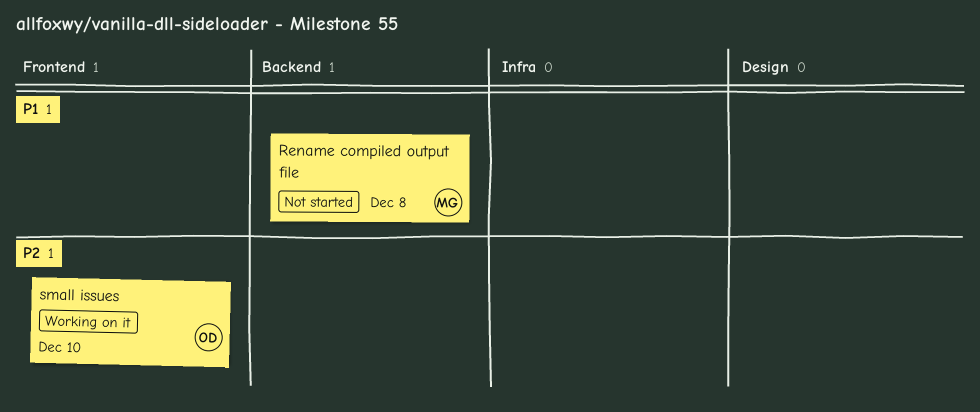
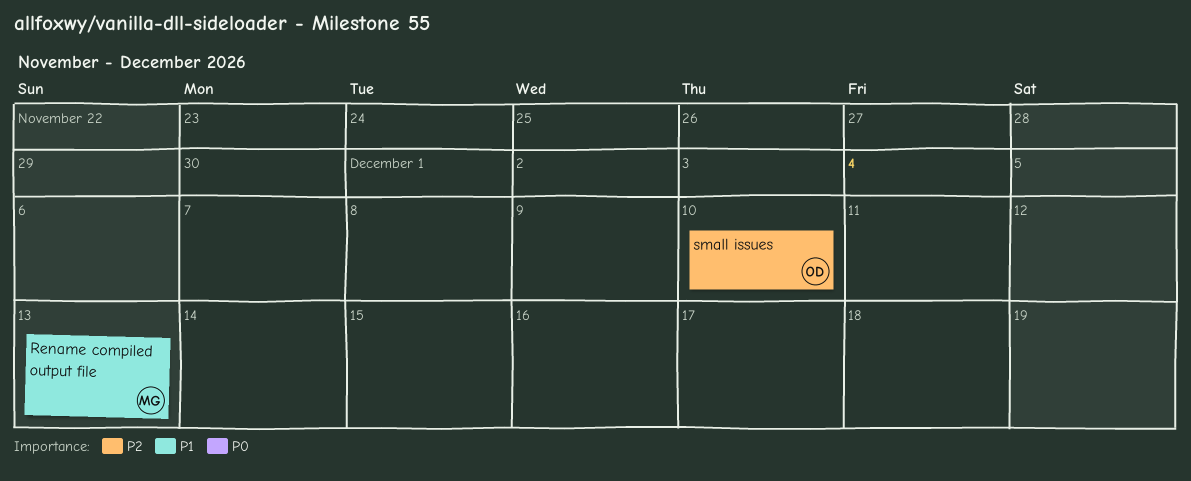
Rename compiled output file, due: Dec 8 -> Dec 13

